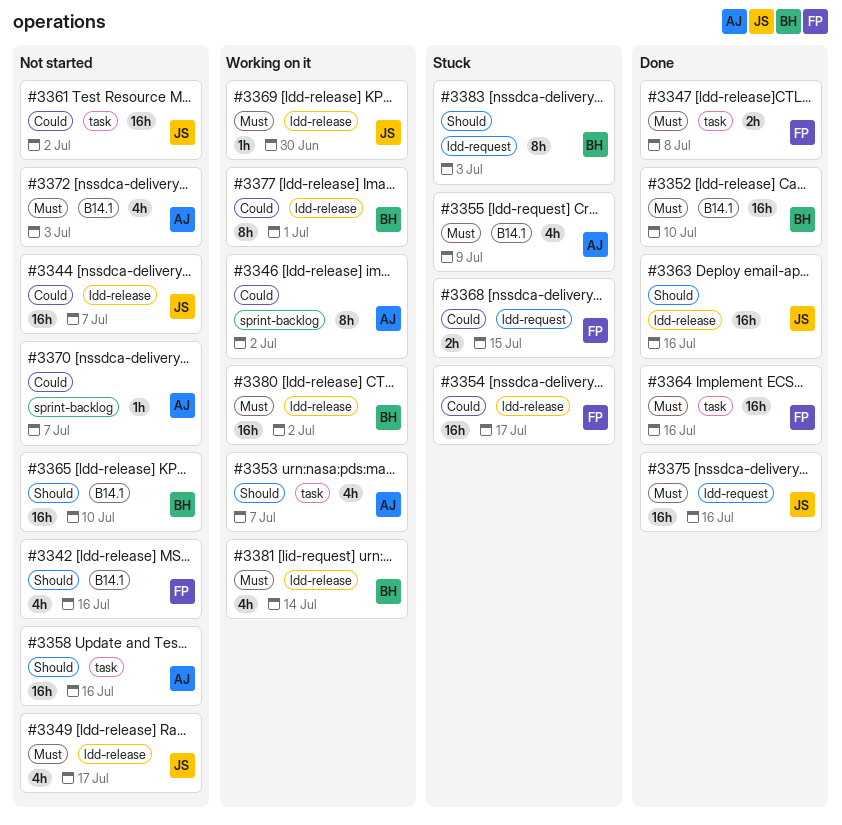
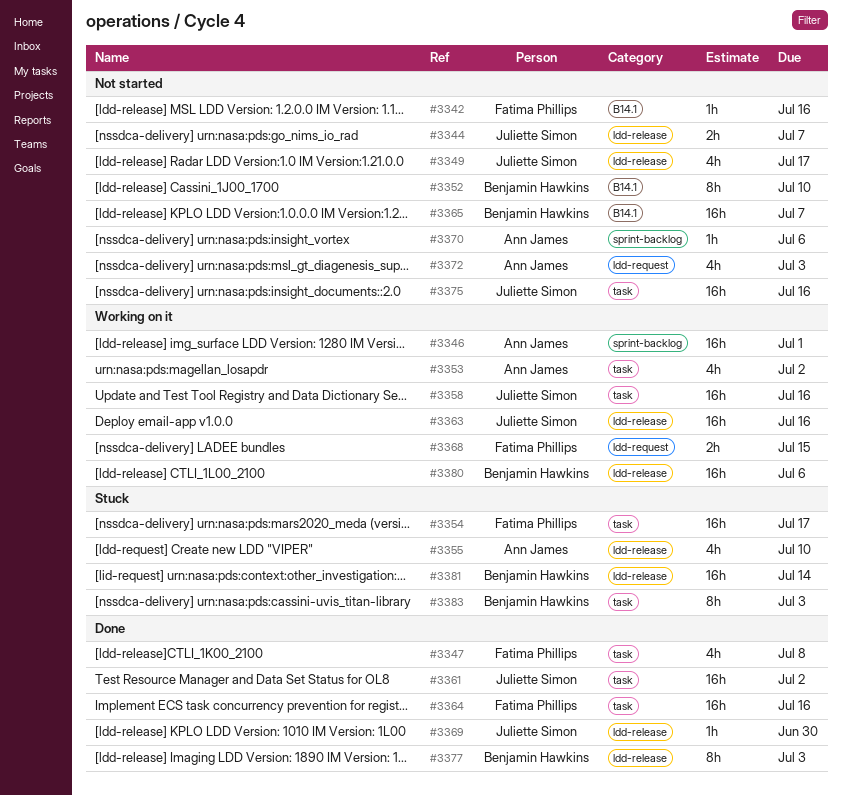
#3342, estimate: 4h -> 1h
#3344, estimate: 16h -> 2h
#3346, estimate: 8h -> 16h
#3346, due: Jul 2 -> Jul 1
#3347, estimate: 2h -> 4h
#3352, status: Done -> Not started
#3352, estimate: 16h -> 8h
#3353, due: Jul 7 -> Jul 2
#3354, label: ldd-release -> task
#3355, label: B14.1 -> ldd-release
#3355, due: Jul 9 -> Jul 10
#3358, status: Not started -> Working on it
#3358, owner: Ann James -> Juliette Simon
#3361, status: Not started -> Done
#3363, status: Done -> Working on it
#3365, due: Jul 10 -> Jul 7
#3368, status: Stuck -> Working on it
#3369, status: Working on it -> Done
#3370, due: Jul 7 -> Jul 6
#3372, label: B14.1 -> ldd-request
#3375, status: Done -> Not started
#3375, label: ldd-request -> task
#3377, status: Working on it -> Done
#3377, due: Jul 1 -> Jul 3
#3380, due: Jul 2 -> Jul 6
#3381, status: Working on it -> Stuck
#3381, estimate: 4h -> 16h
#3383, label: ldd-request -> task

